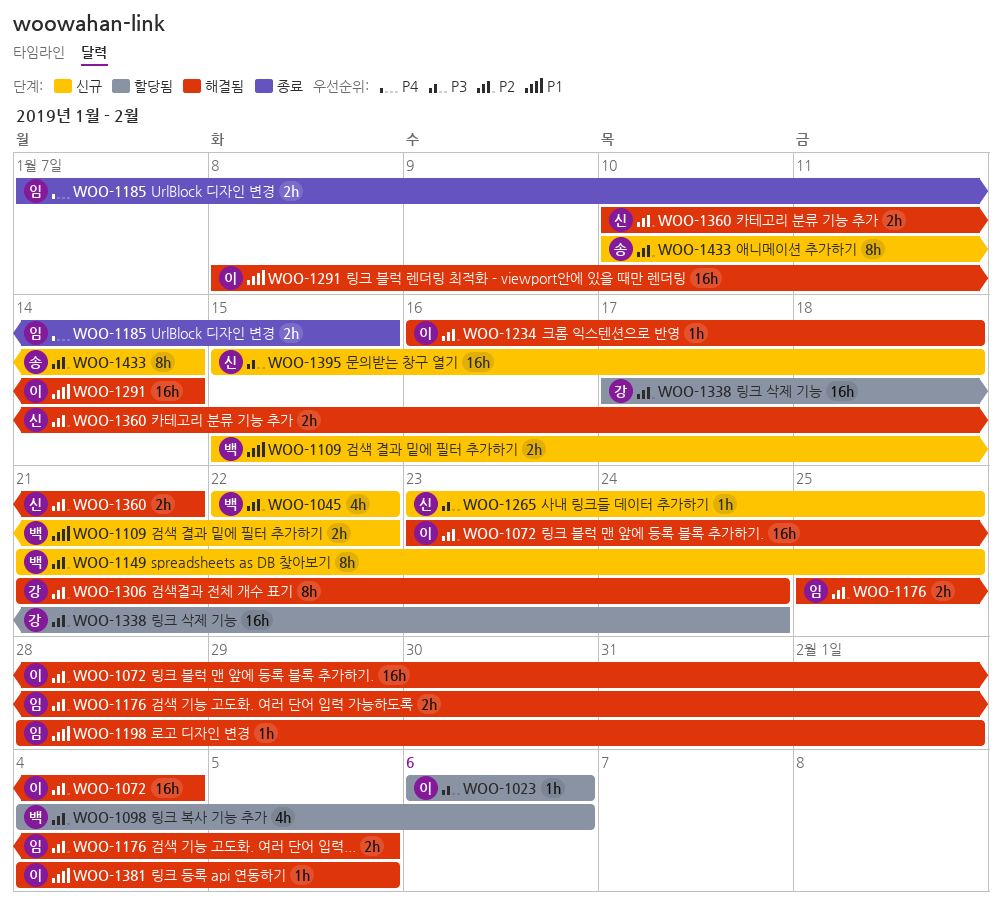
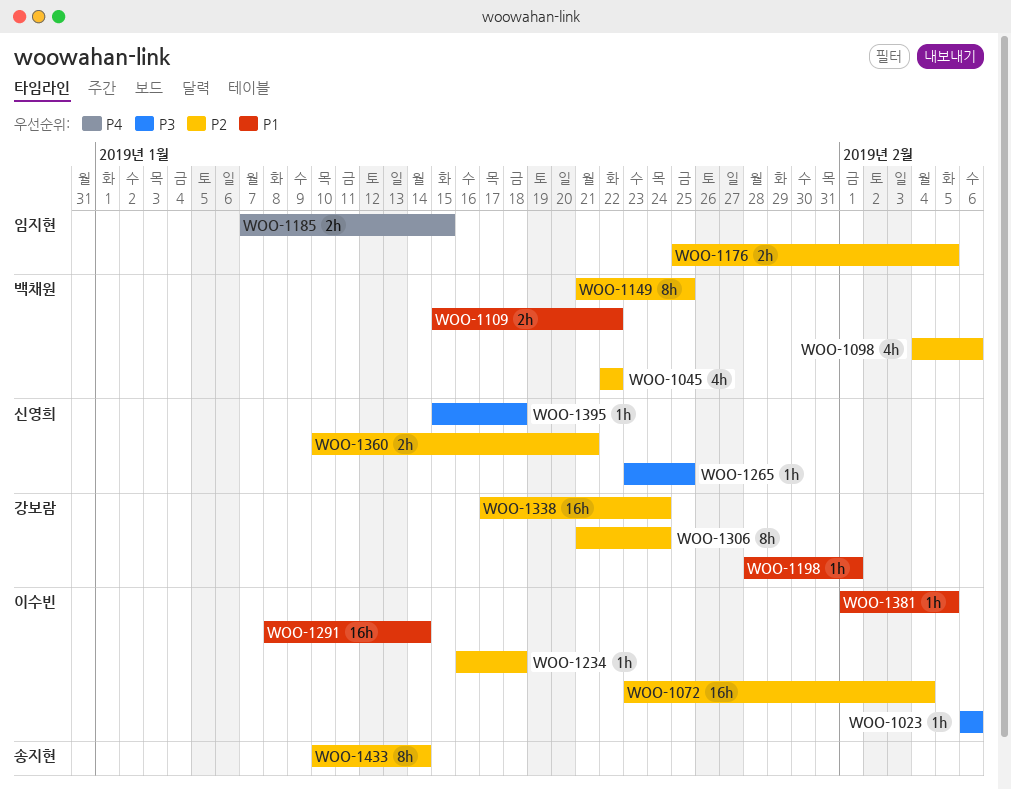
WOO-1198, owner: 임지현 -> 강보람
WOO-1381, start: Feb 4 -> Feb 1
WOO-1395, estimate: 16h -> 1h

